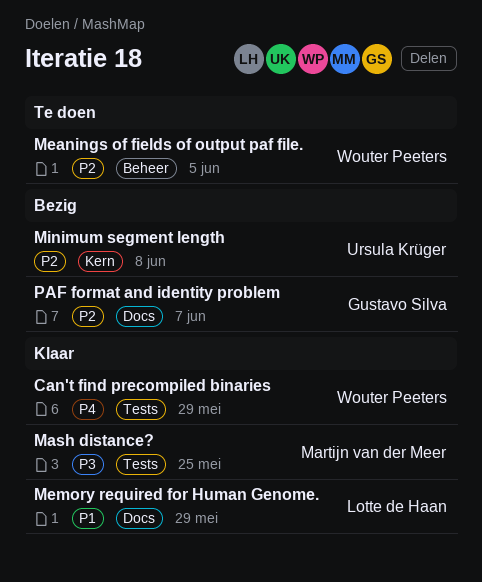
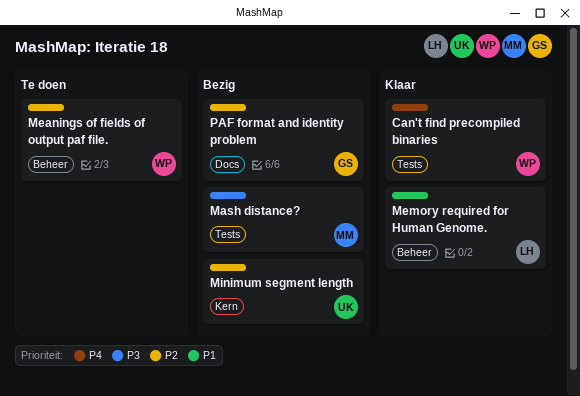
Mash distance?, status: Klaar -> Bezig
Memory required for Human Genome., label: Docs -> Beheer

